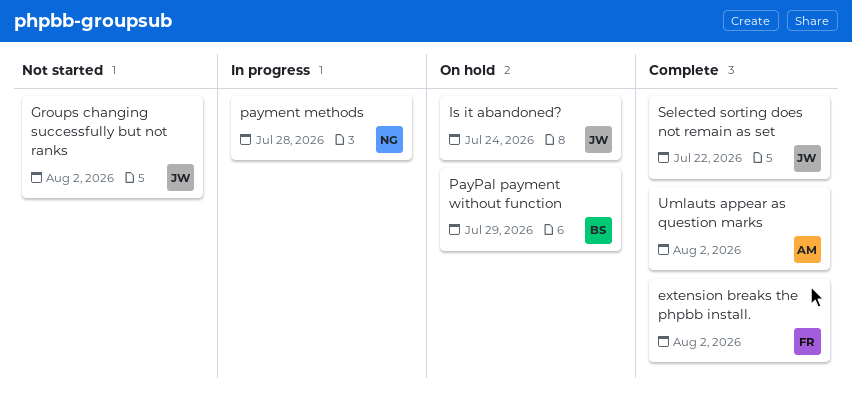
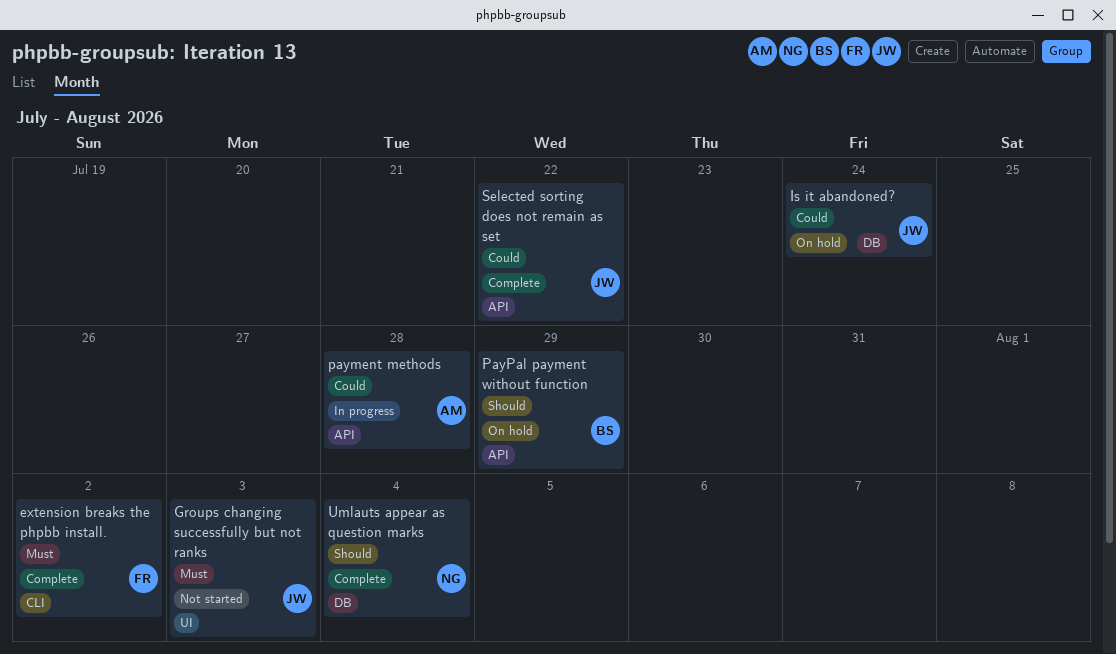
Groups changing successfully but not ranks, due: Aug 2 -> Aug 3
payment methods, owner: NG -> AM
Umlauts appear as question marks, owner: AM -> NG
Umlauts appear as question marks, due: Aug 2 -> Aug 4

